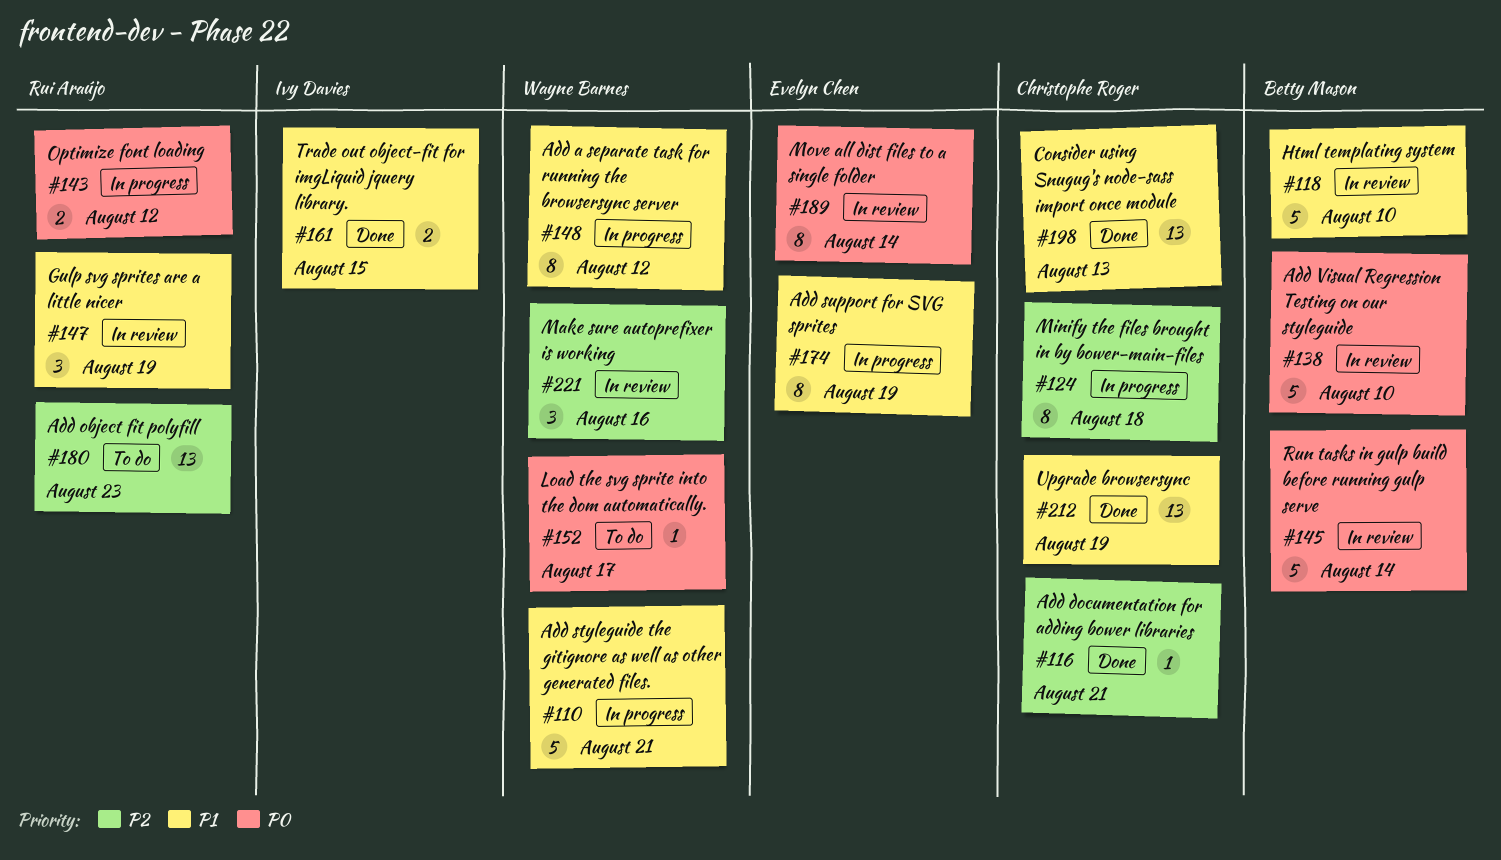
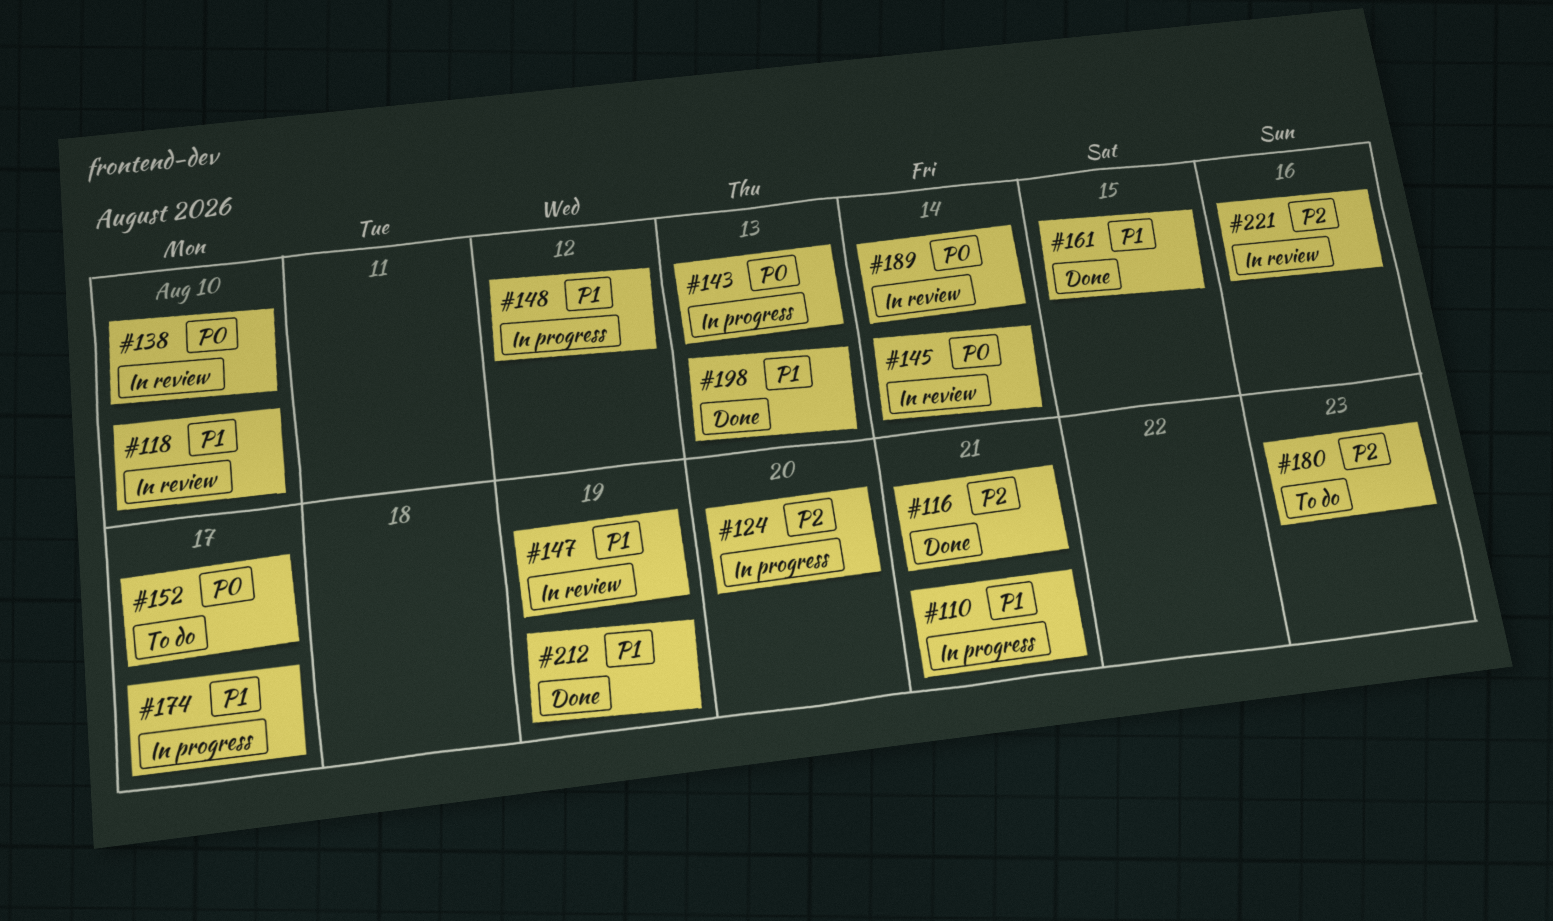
#124, due: Aug 18 -> Aug 20
#143, due: Aug 12 -> Aug 13
#174, due: Aug 19 -> Aug 17

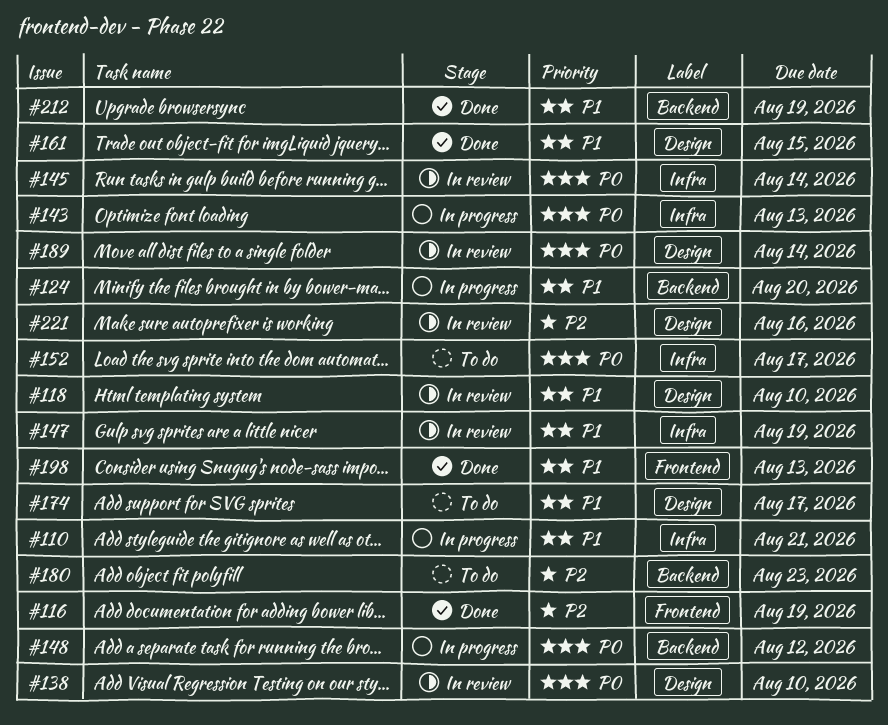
#116, due: Aug 21 -> Aug 19
#124, priority: P2 -> P1
#148, priority: P1 -> P0
#174, status: In progress -> To do

